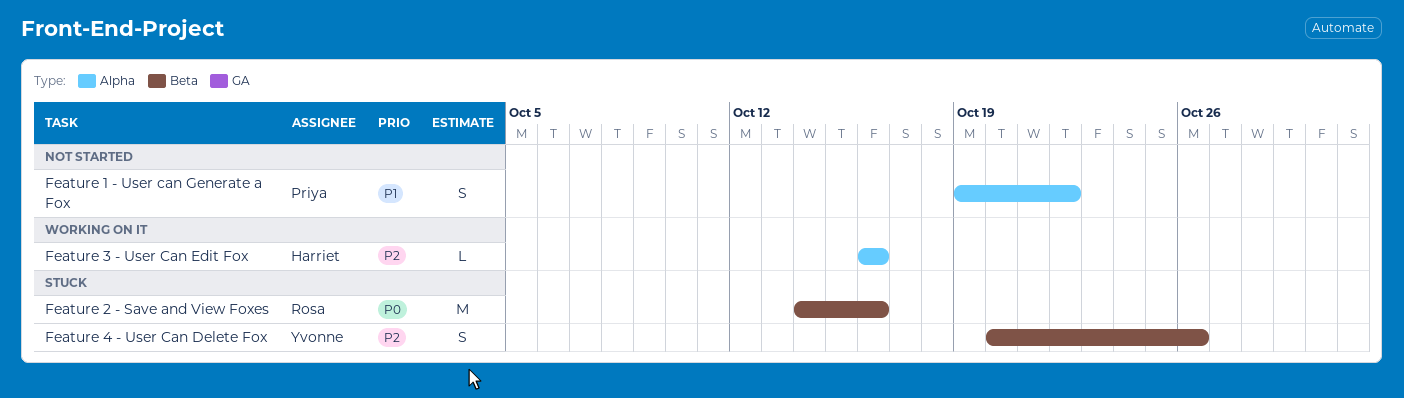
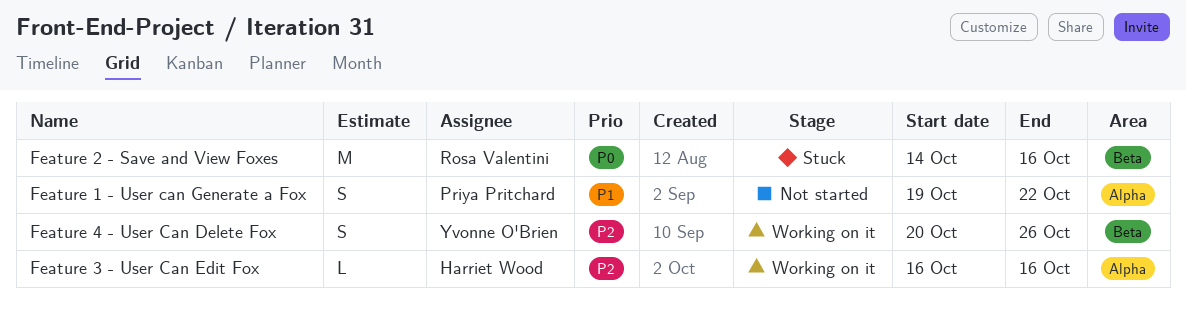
Feature 4 - User Can Delete Fox, status: Stuck -> Working on it

